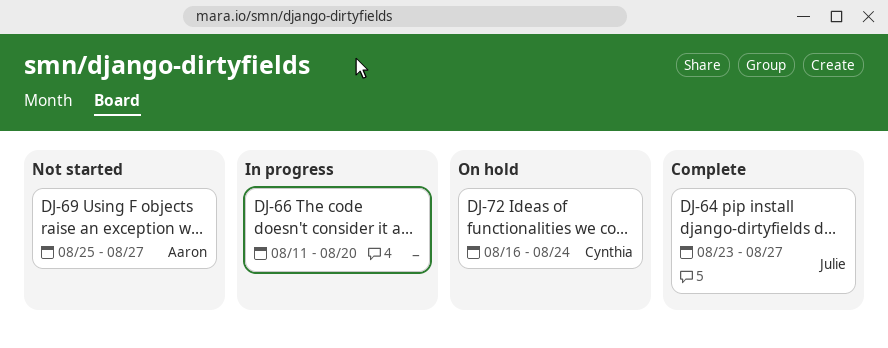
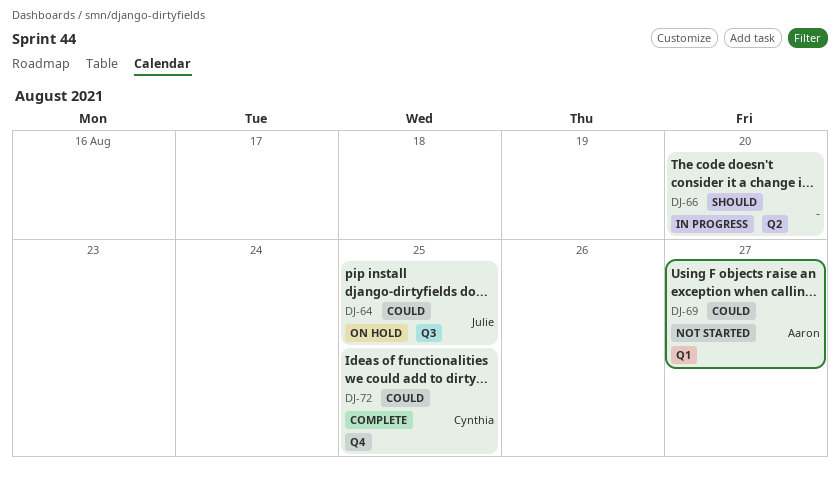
DJ-64, status: Complete -> On hold
DJ-64, due: Aug 27 -> Aug 25
DJ-72, status: On hold -> Complete
DJ-72, due: Aug 24 -> Aug 25

